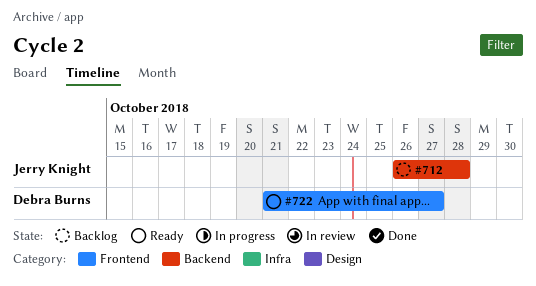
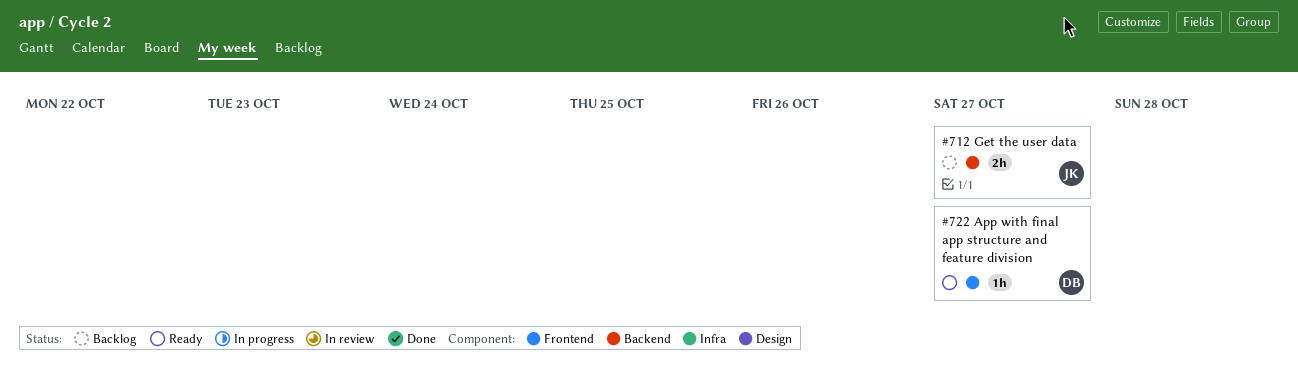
#712, due: Oct 28 -> Oct 27

